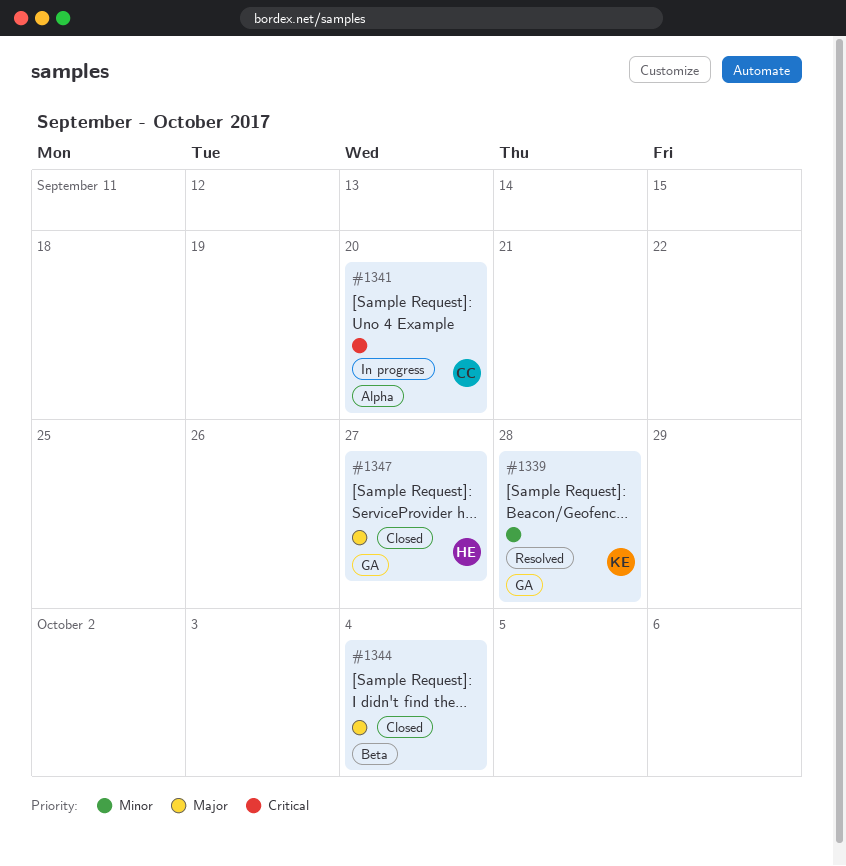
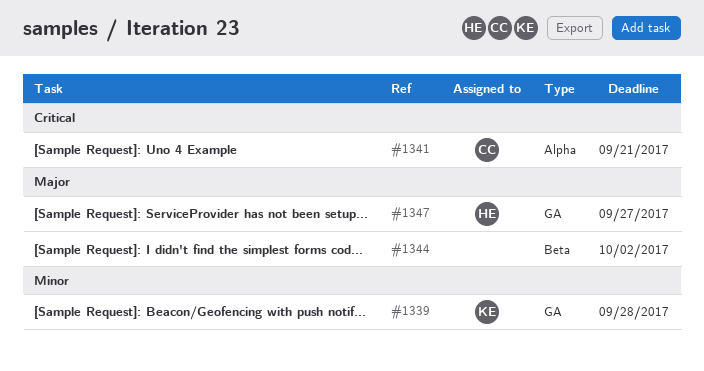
#1341, due: Sep 20 -> Sep 21
#1344, due: Oct 4 -> Oct 2

